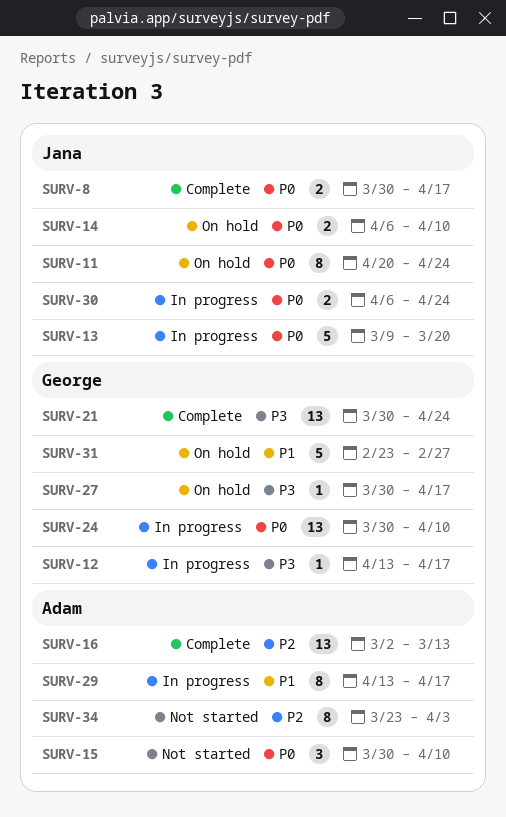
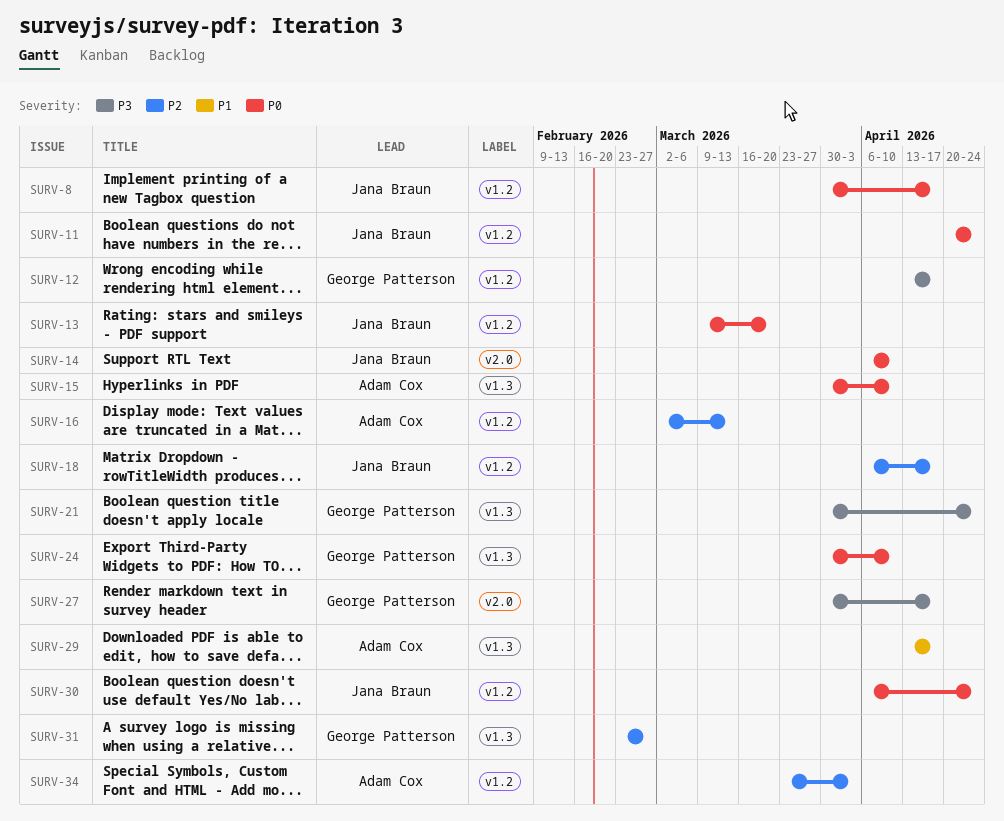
SURV-18: none -> present
SURV-31, priority: P1 -> P2

